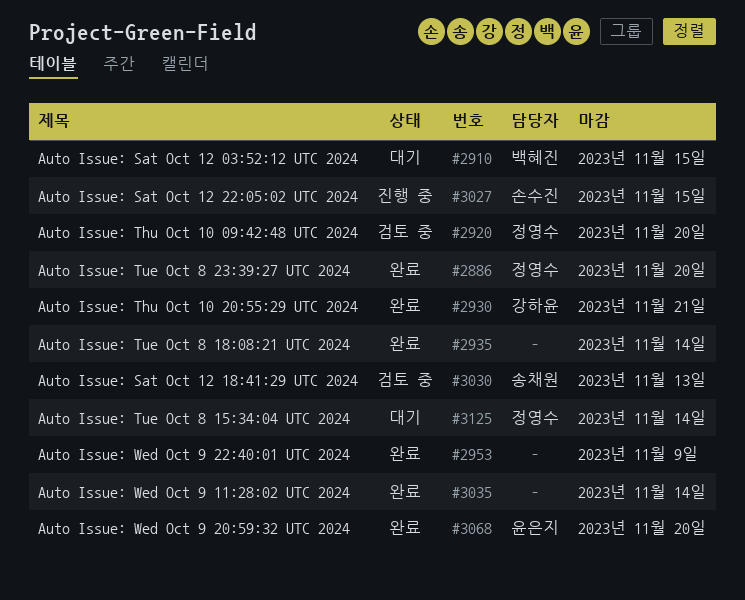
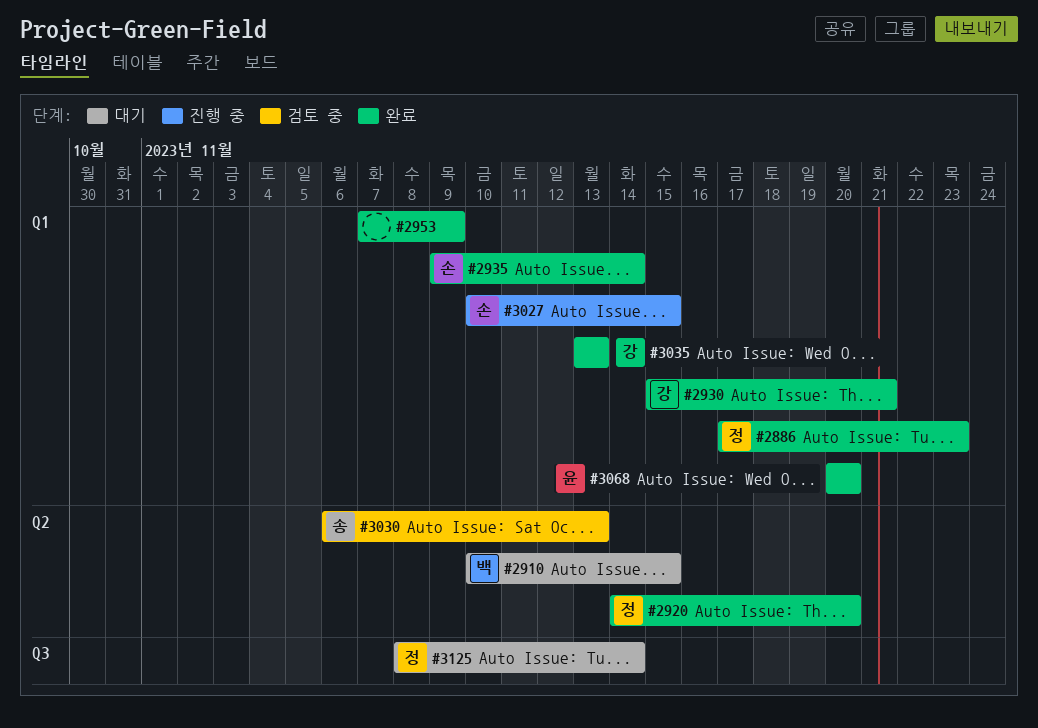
#2886, due: Nov 20 -> Nov 23
#2920, status: 검토 중 -> 완료
#2935, owner: none -> 손수진
#3035, owner: none -> 강하윤
#3035, due: Nov 14 -> Nov 13

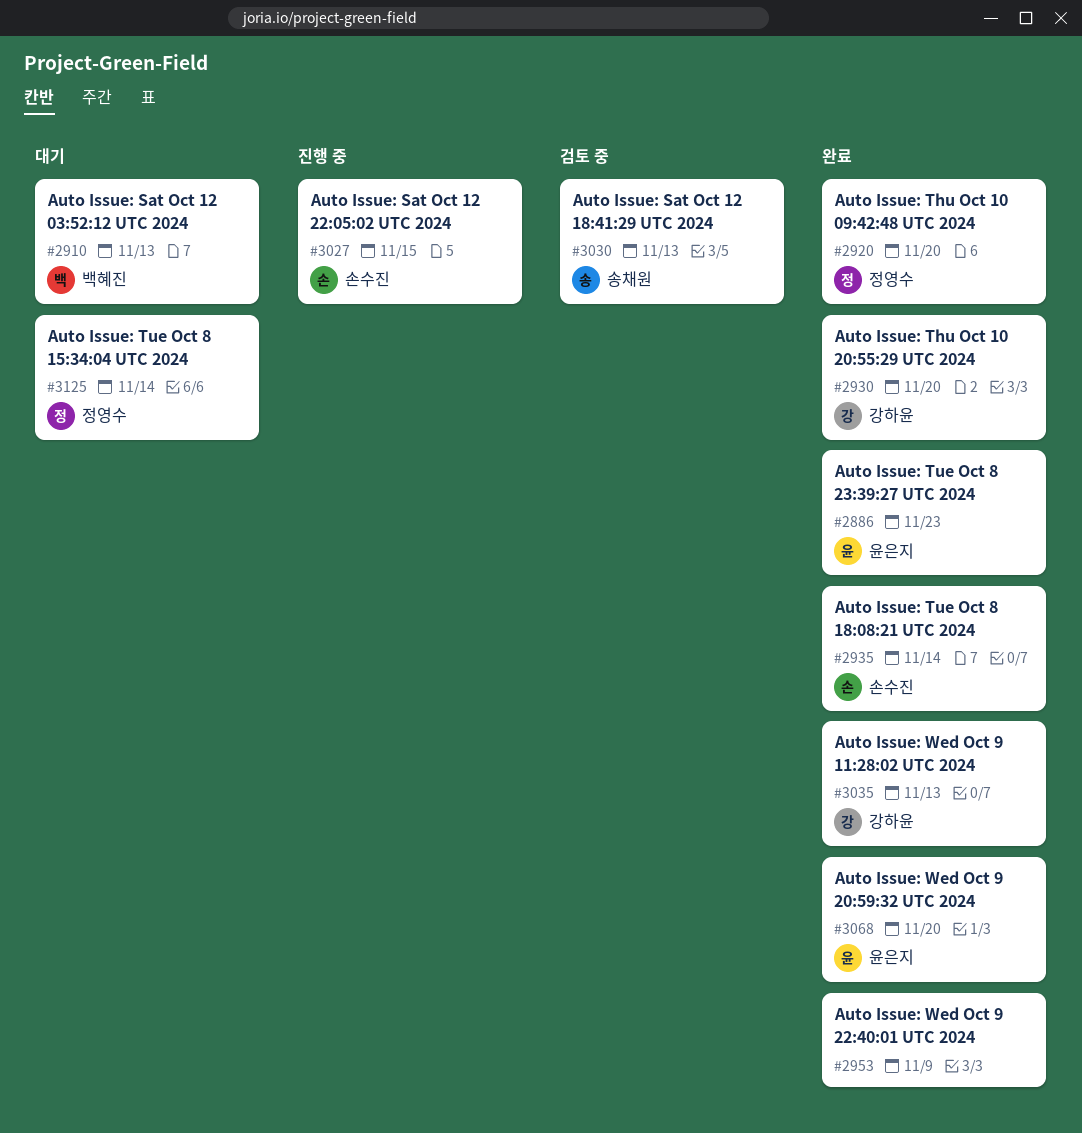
#2886, owner: 정영수 -> 윤은지
#2910, due: Nov 15 -> Nov 13
#2930, due: Nov 21 -> Nov 20

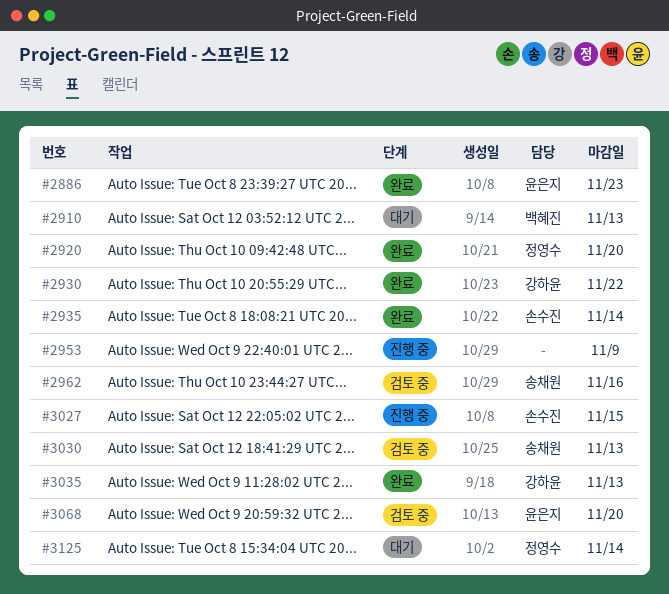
#2930, due: Nov 20 -> Nov 22
#2953, status: 완료 -> 진행 중
#2962: none -> present
#3068, status: 완료 -> 검토 중

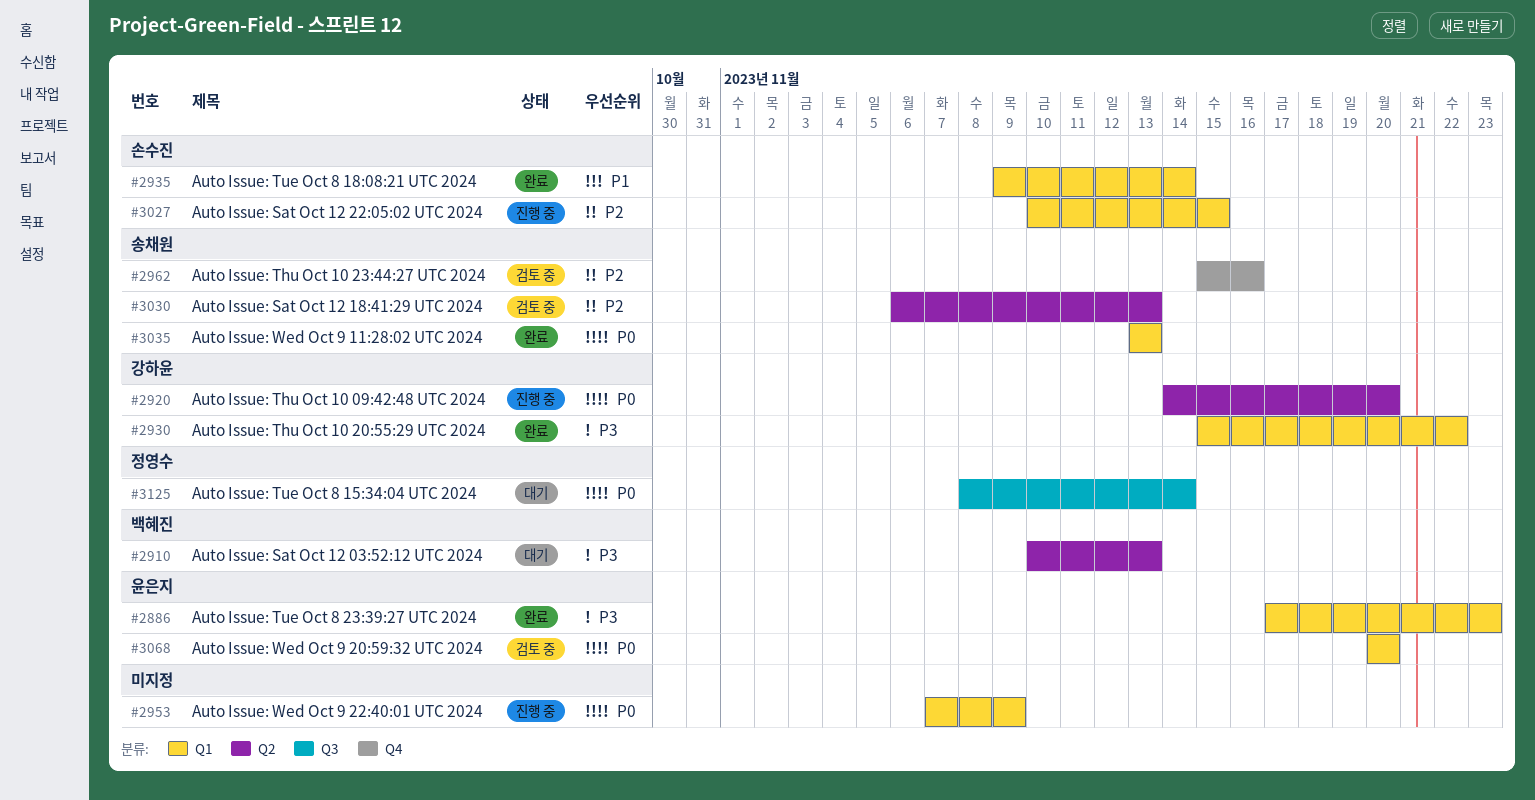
#2920, status: 완료 -> 진행 중
#2920, owner: 정영수 -> 강하윤
#3035, owner: 강하윤 -> 송채원

